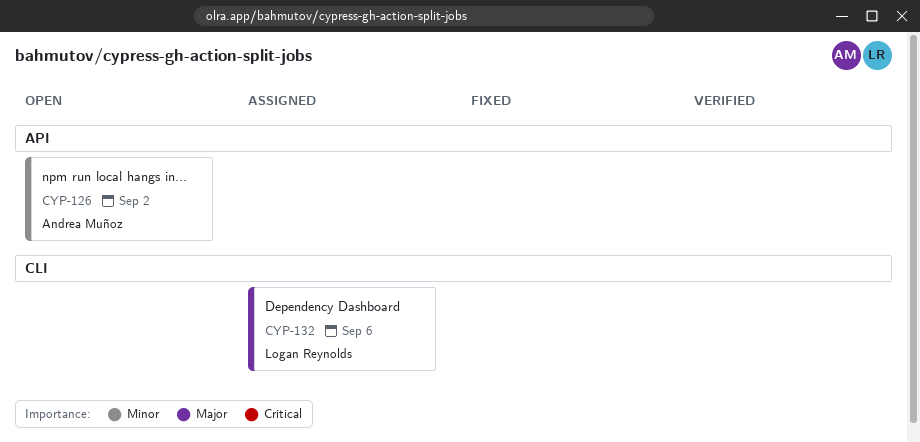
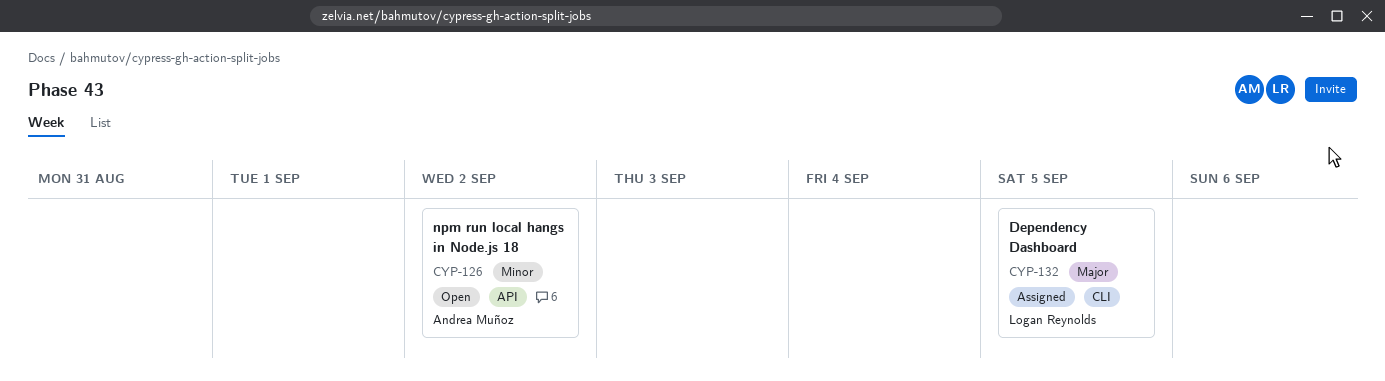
CYP-132, due: Sep 6 -> Sep 5

